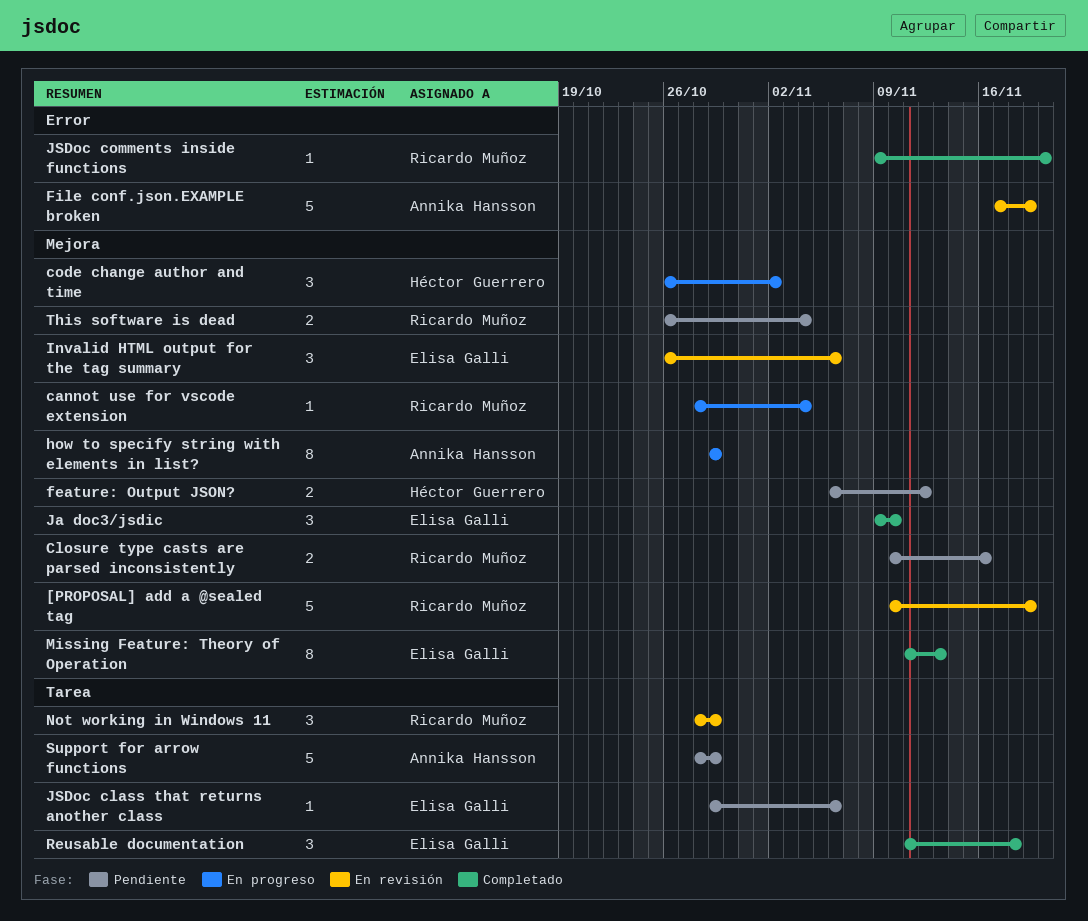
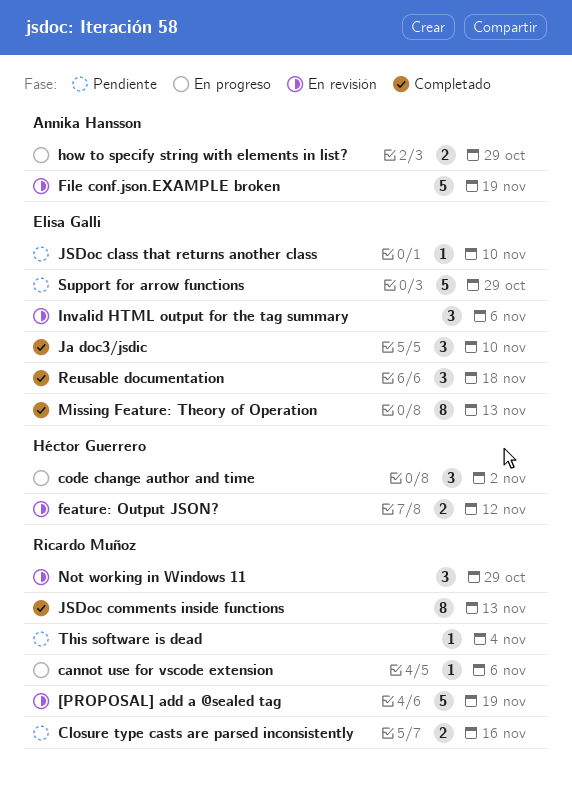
cannot use for vscode extension, due: Nov 4 -> Nov 6
feature: Output JSON?, status: Pendiente -> En revisión
how to specify string with elements in list?, estimate: 8 -> 2
JSDoc class that returns another class, due: Nov 6 -> Nov 10
JSDoc comments inside functions, estimate: 1 -> 8
JSDoc comments inside functions, due: Nov 20 -> Nov 13
Support for arrow functions, owner: Annika Hansson -> Elisa Galli
This software is dead, estimate: 2 -> 1

